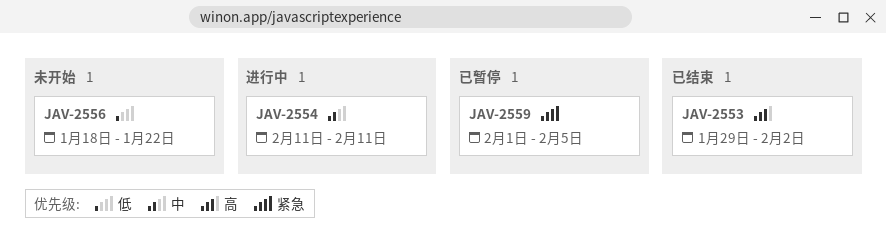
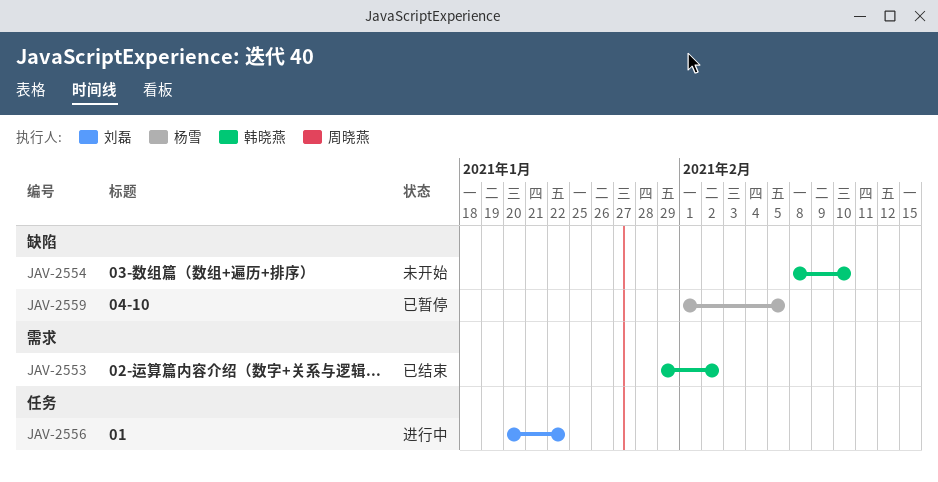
JAV-2554, status: 进行中 -> 未开始
JAV-2554, start: Feb 11 -> Feb 8
JAV-2554, due: Feb 11 -> Feb 10
JAV-2556, status: 未开始 -> 进行中
JAV-2556, start: Jan 18 -> Jan 20

